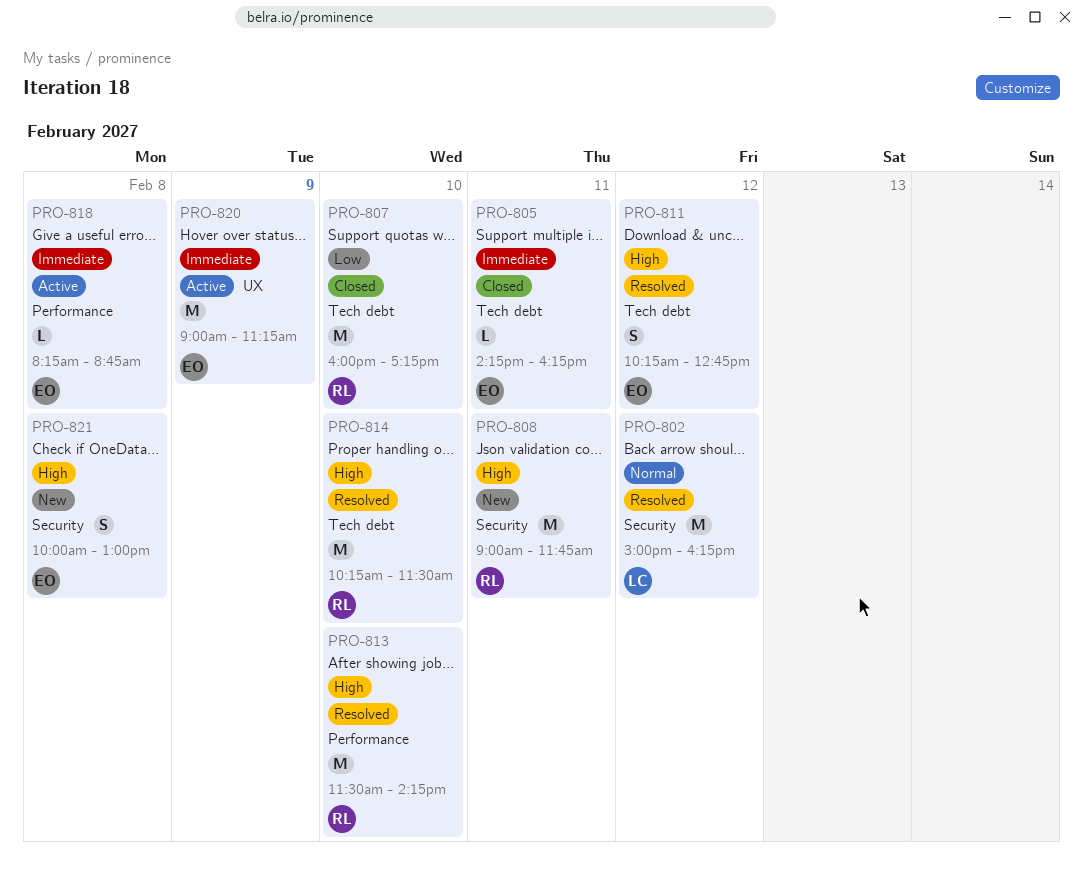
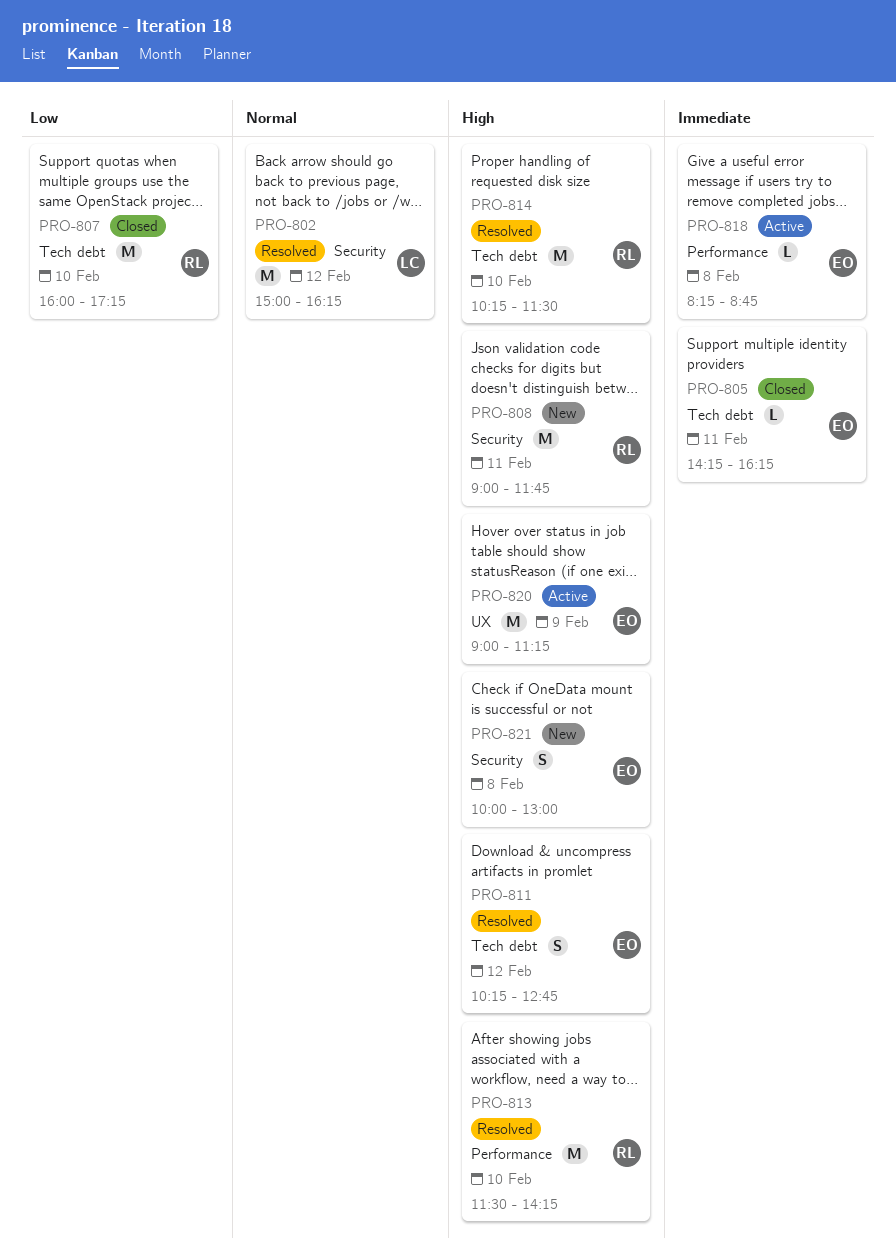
PRO-820, priority: Immediate -> High

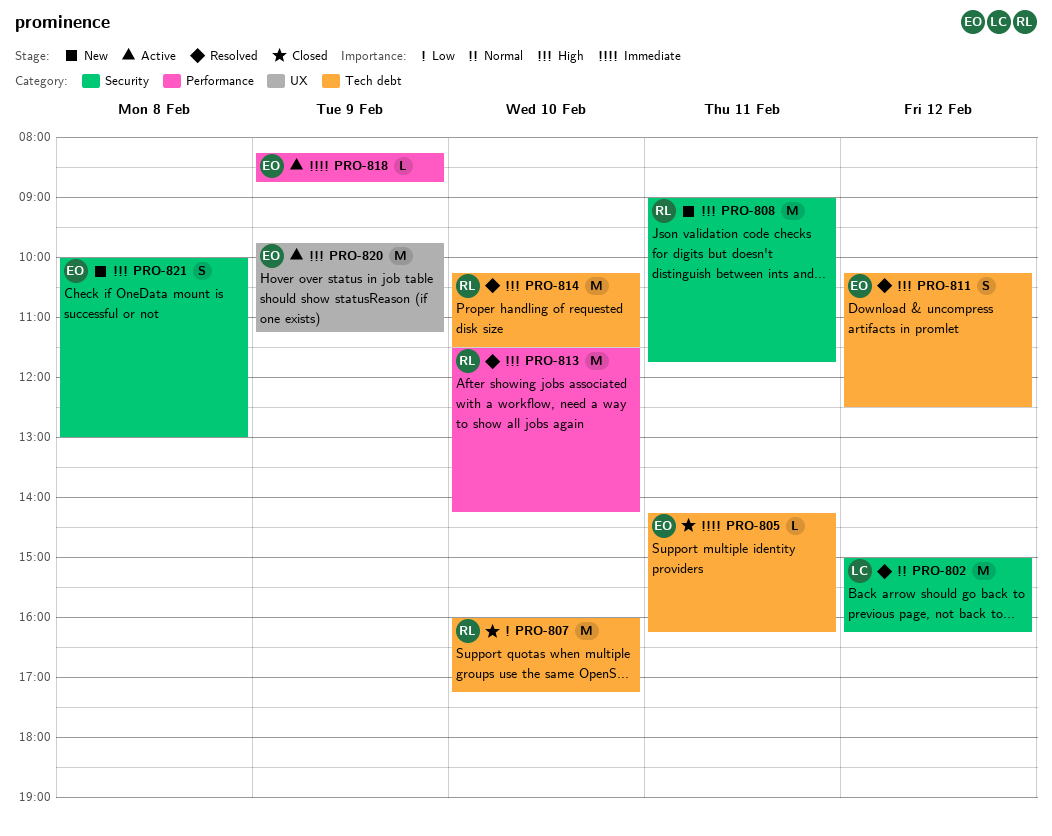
PRO-811, ends: 12:45 -> 12:30
PRO-818, day: Feb 8 -> Feb 9
PRO-820, begins: 09:00 -> 09:45

